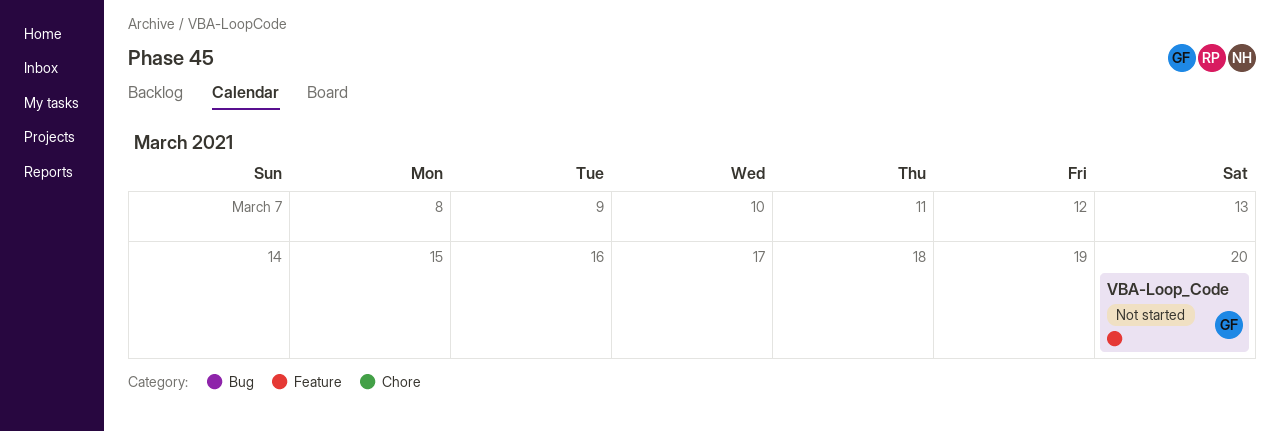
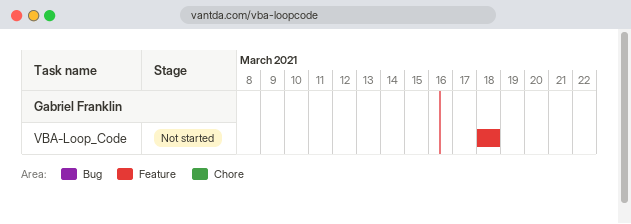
VBA-Loop_Code, due: Mar 20 -> Mar 18

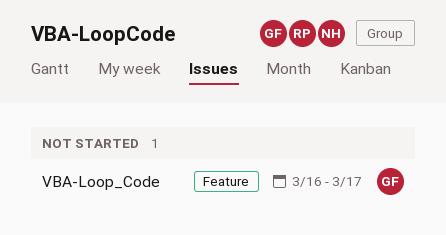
VBA-Loop_Code, start: Mar 18 -> Mar 16
VBA-Loop_Code, due: Mar 18 -> Mar 17

